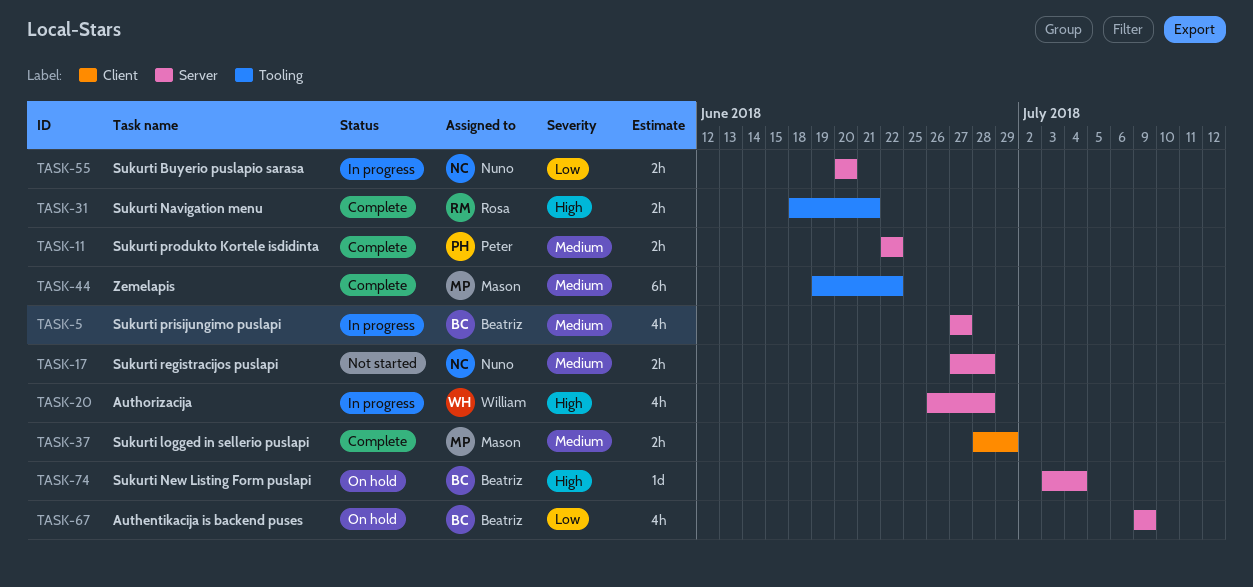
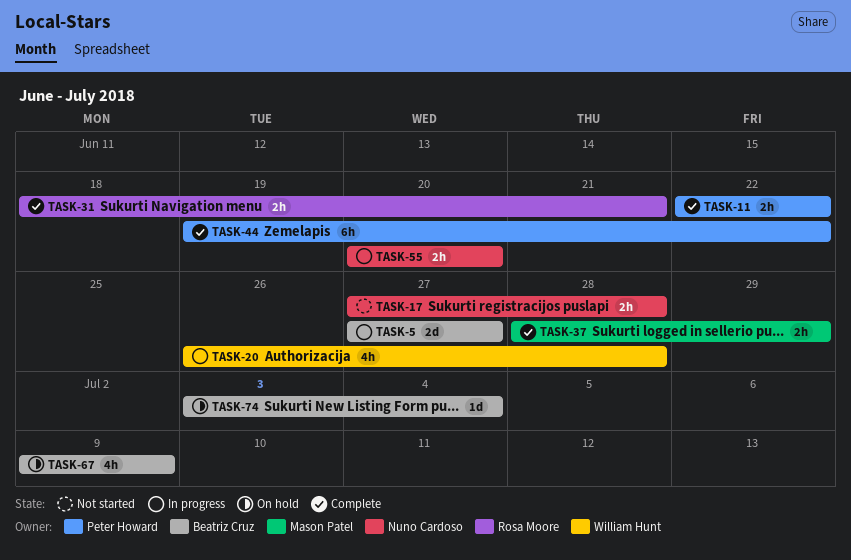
TASK-5, estimate: 4h -> 2d
TASK-44, owner: Mason Patel -> Peter Howard

